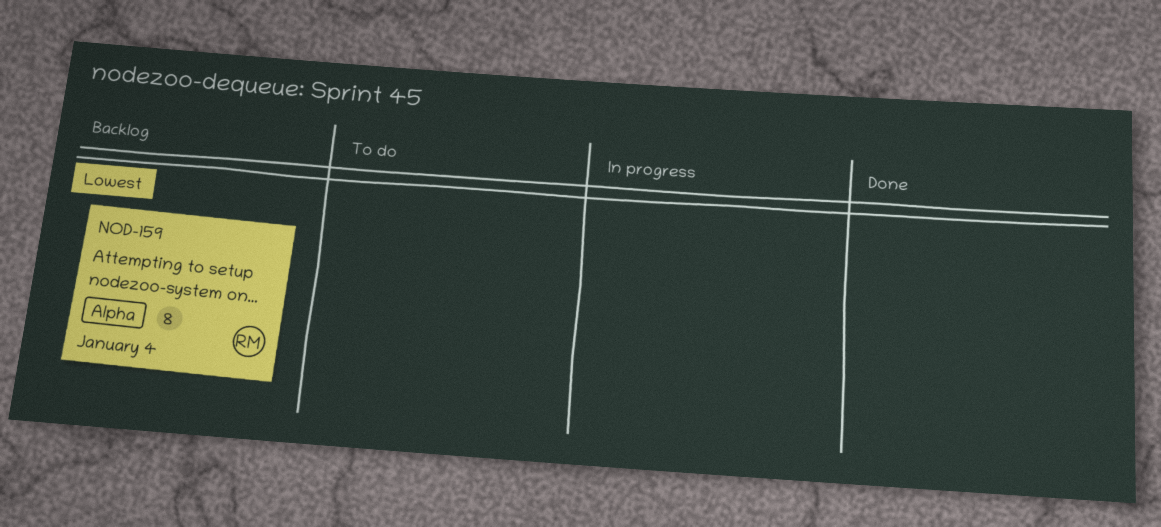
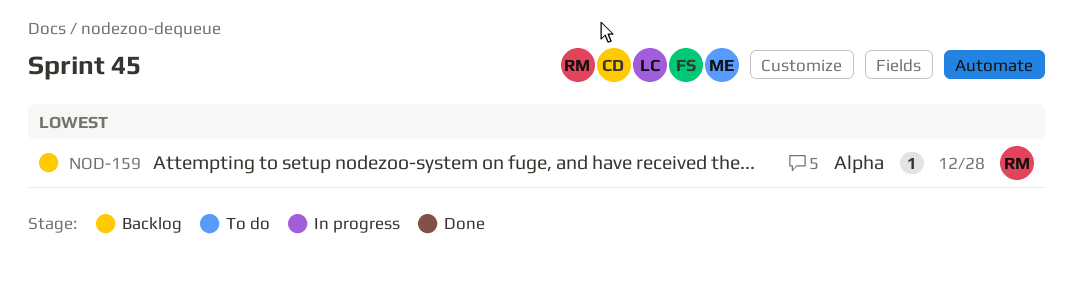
NOD-159, estimate: 8 -> 1
NOD-159, due: Jan 4 -> Dec 28

